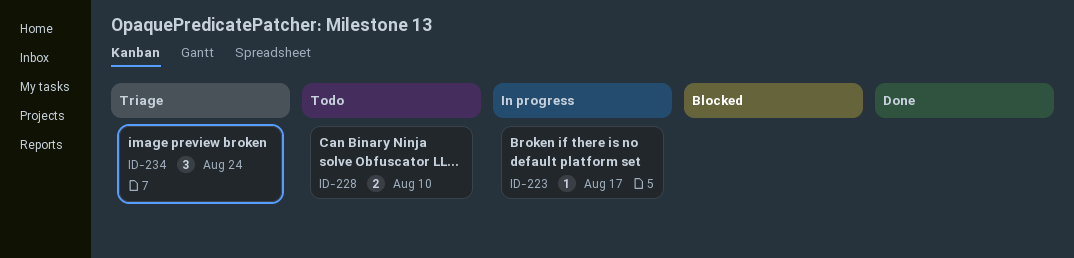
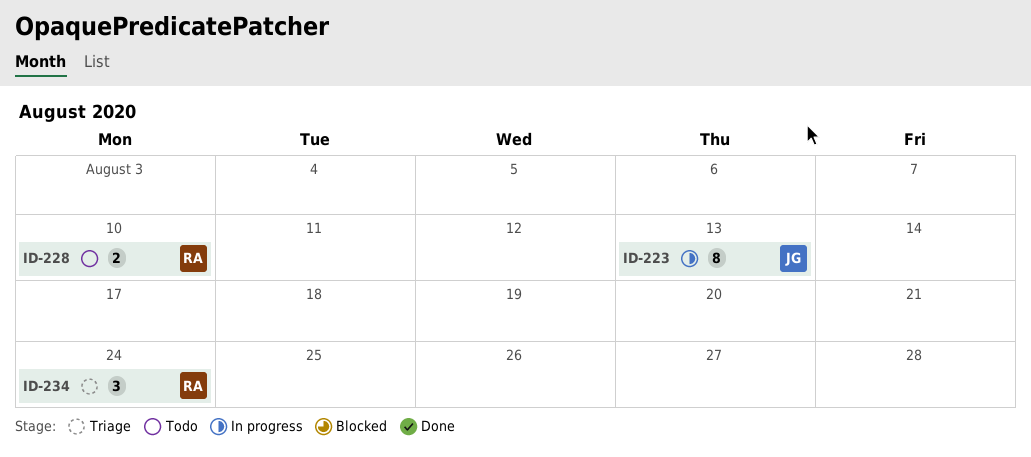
ID-223, estimate: 1 -> 8
ID-223, due: Aug 17 -> Aug 13

